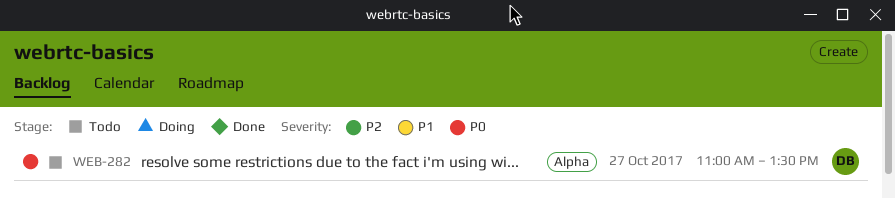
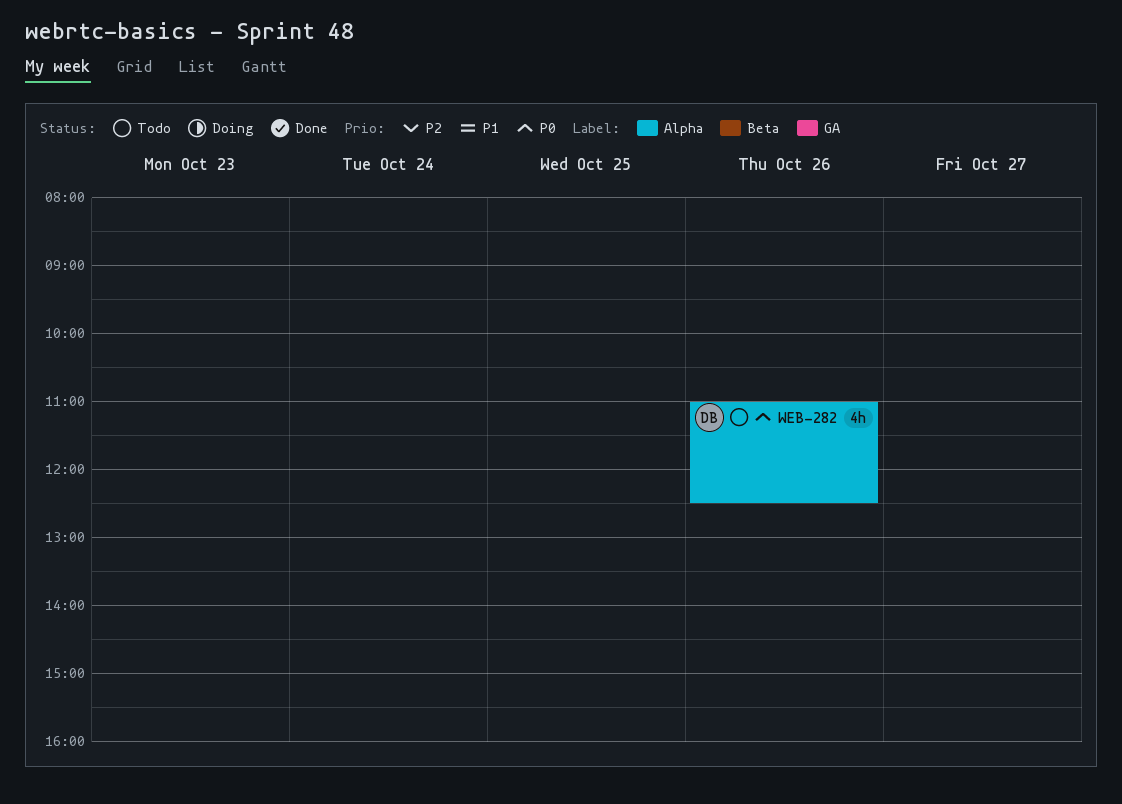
WEB-282, day: Oct 27 -> Oct 26
WEB-282, ends: 13:30 -> 12:30

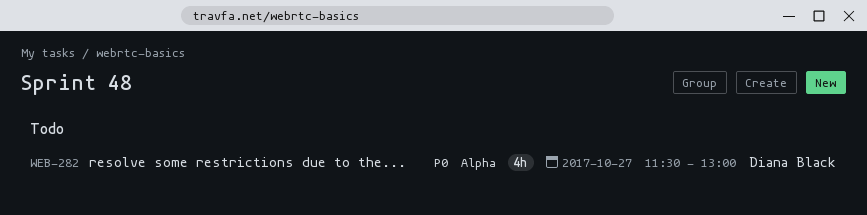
WEB-282, day: Oct 26 -> Oct 27
WEB-282, begins: 11:00 -> 11:30
WEB-282, ends: 12:30 -> 13:00

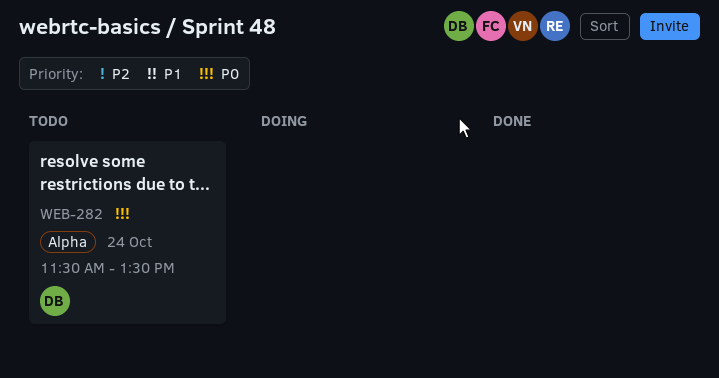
WEB-282, day: Oct 27 -> Oct 24
WEB-282, ends: 13:00 -> 13:30

